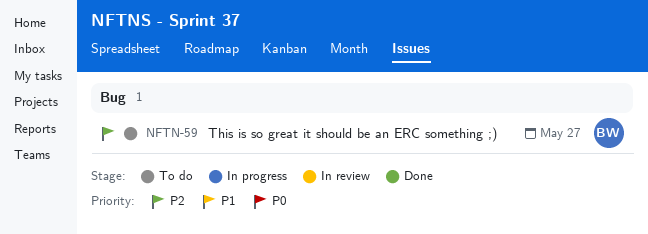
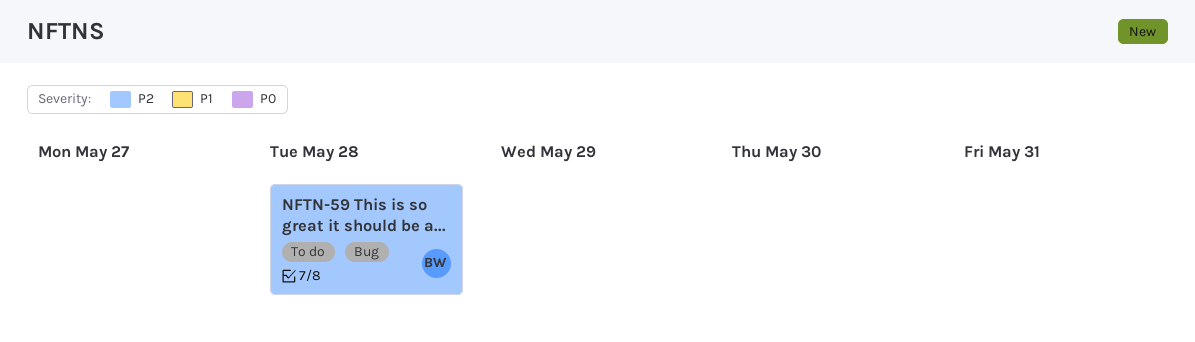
NFTN-59, due: May 27 -> May 28

